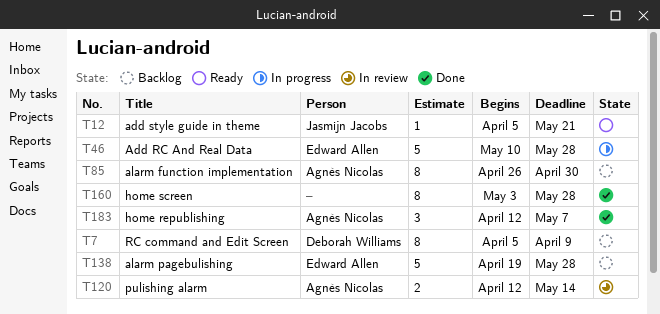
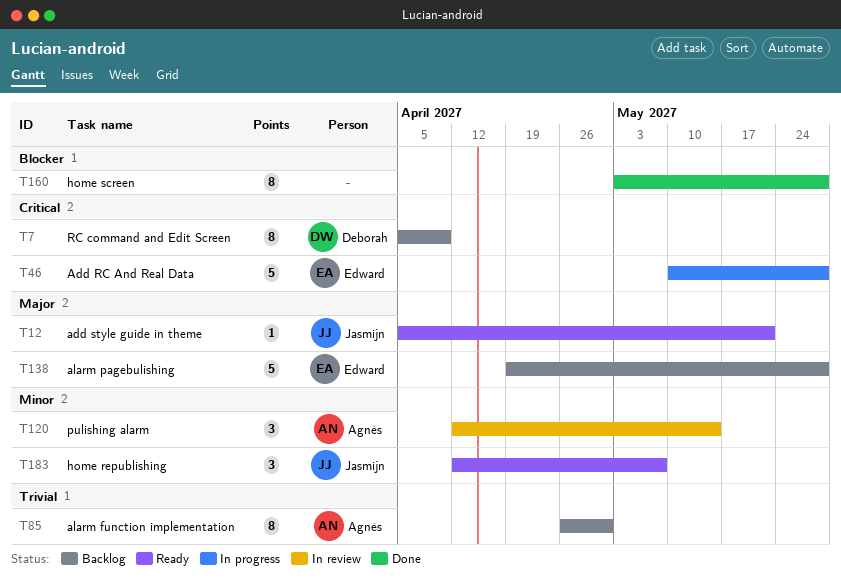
T120, estimate: 2 -> 3
T183, status: Done -> Ready
T183, owner: Agnès Nicolas -> Jasmijn Jacobs

